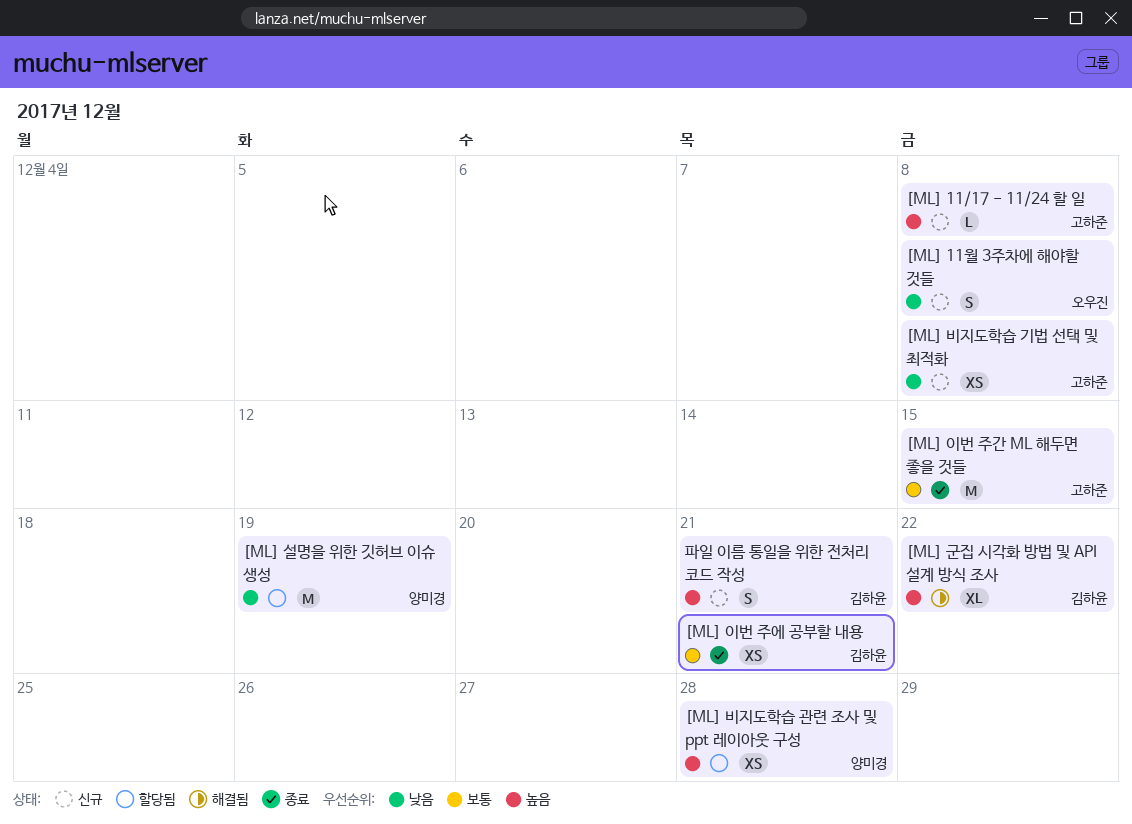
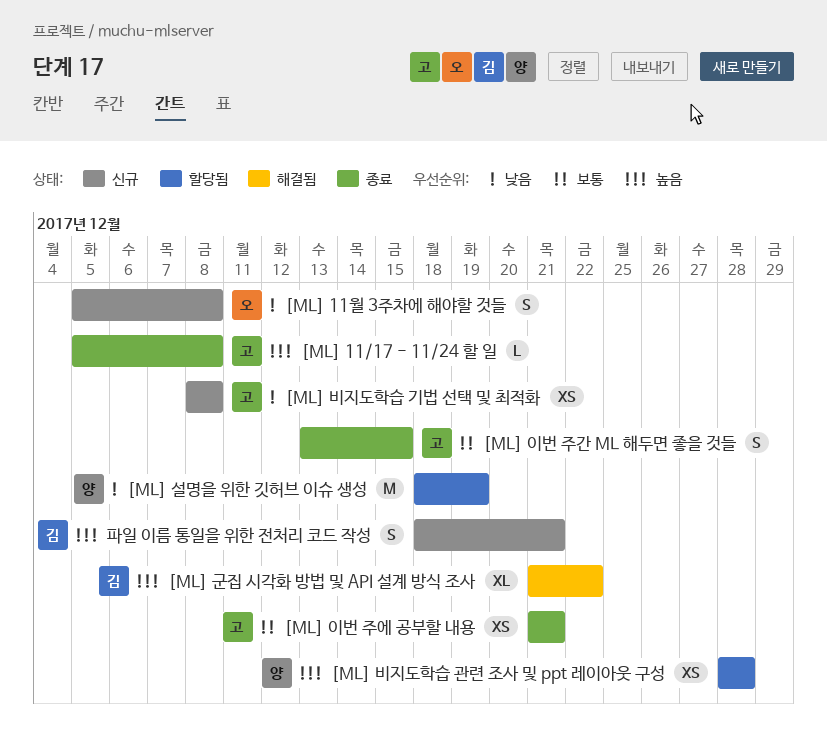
[ML] 11/17 - 11/24 할 일, status: 신규 -> 종료
[ML] 이번 주간 ML 해두면 좋을 것들, estimate: M -> S
[ML] 이번 주에 공부할 내용, owner: 김하윤 -> 고하준

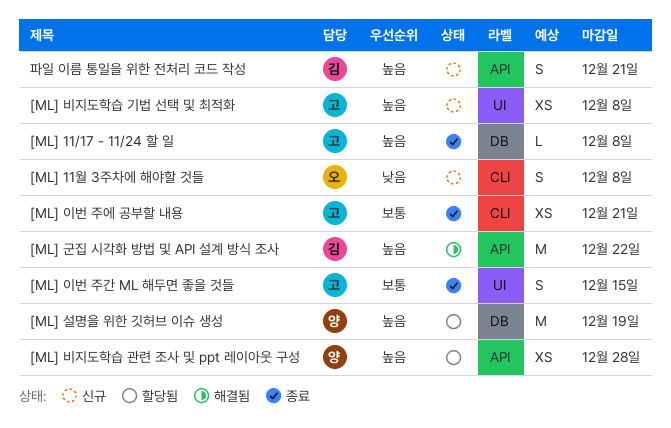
[ML] 군집 시각화 방법 및 API 설계 방식 조사, estimate: XL -> M
[ML] 비지도학습 기법 선택 및 최적화, priority: 낮음 -> 높음
[ML] 설명을 위한 깃허브 이슈 생성, priority: 낮음 -> 높음

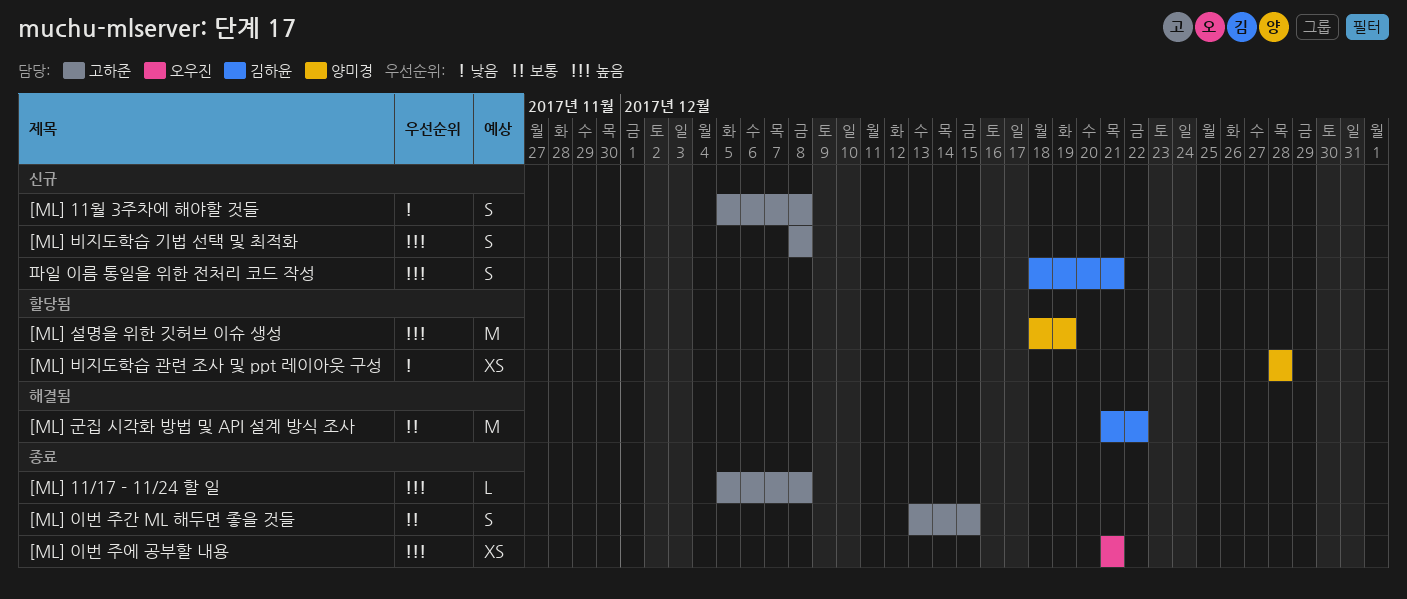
[ML] 11월 3주차에 해야할 것들, owner: 오우진 -> 고하준
[ML] 군집 시각화 방법 및 API 설계 방식 조사, priority: 높음 -> 보통
[ML] 비지도학습 관련 조사 및 ppt 레이아웃 구성, priority: 높음 -> 낮음
[ML] 비지도학습 기법 선택 및 최적화, estimate: XS -> S
[ML] 이번 주에 공부할 내용, owner: 고하준 -> 오우진
[ML] 이번 주에 공부할 내용, priority: 보통 -> 높음

